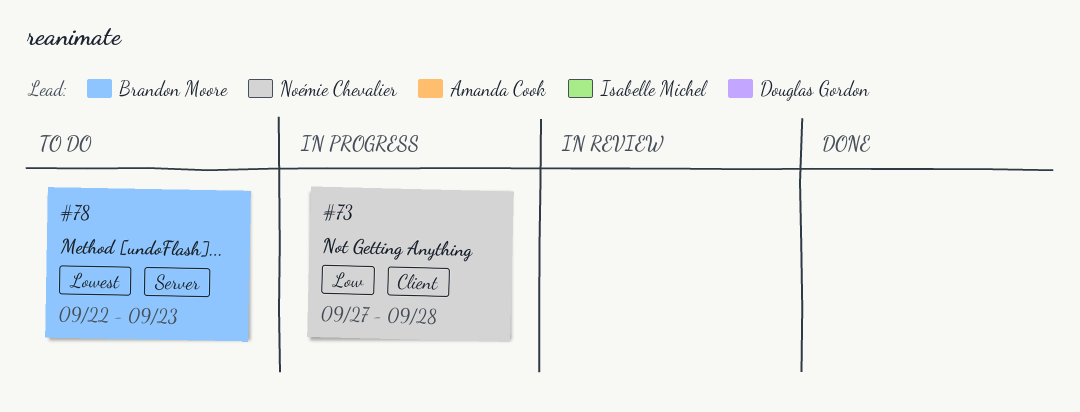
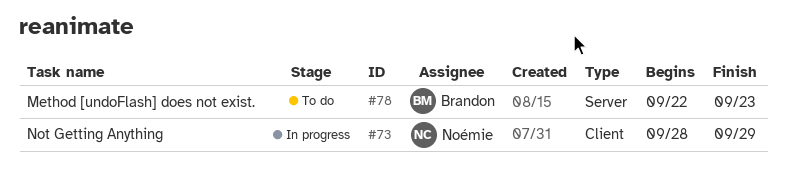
#73, start: Sep 27 -> Sep 28
#73, due: Sep 28 -> Sep 29

